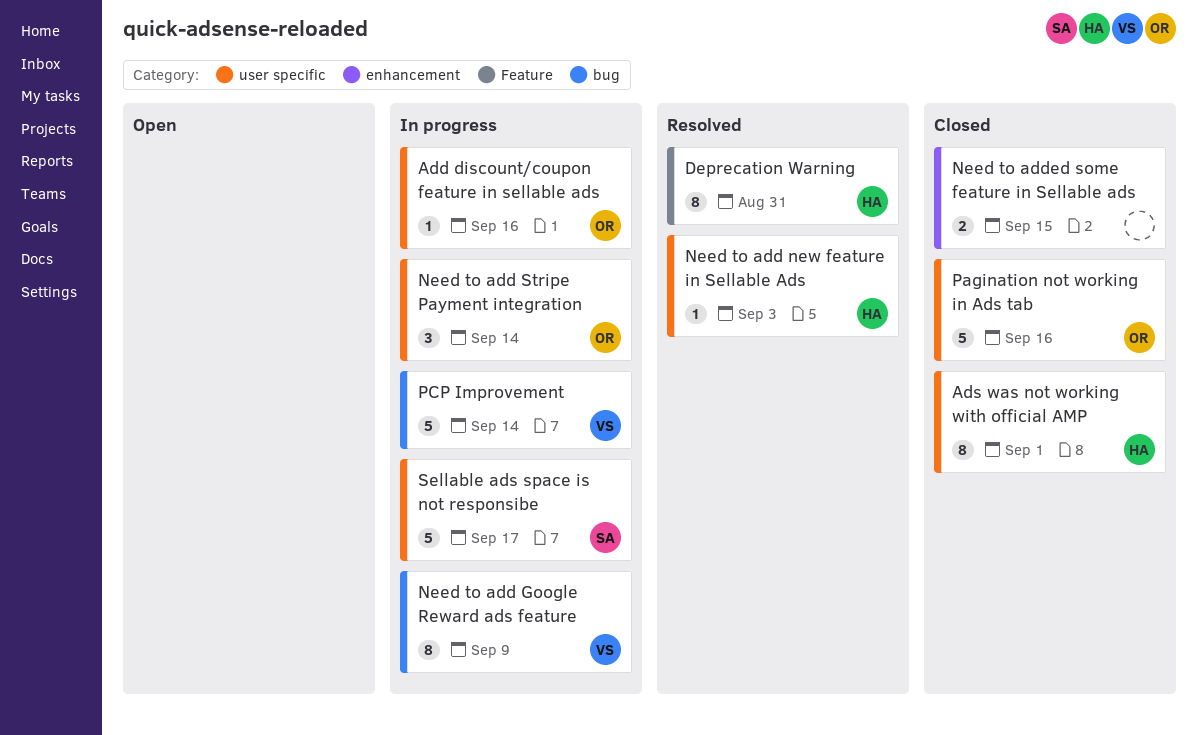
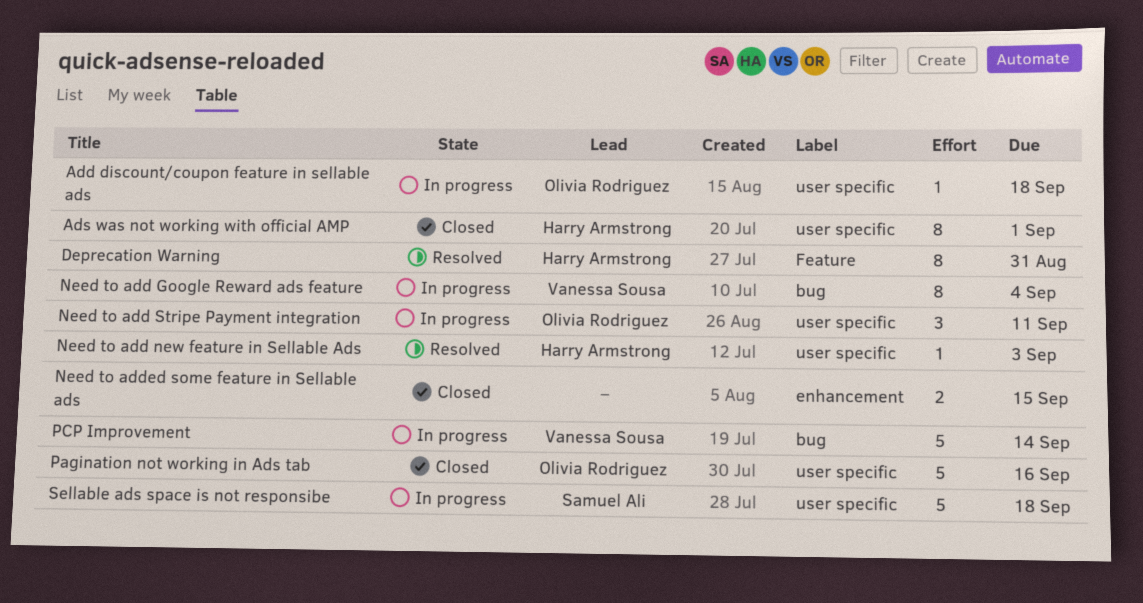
Add discount/coupon feature in sellable ads, due: Sep 16 -> Sep 18
Need to add Google Reward ads feature, due: Sep 9 -> Sep 4
Need to add Stripe Payment integration, due: Sep 14 -> Sep 11
Sellable ads space is not responsibe, due: Sep 17 -> Sep 18

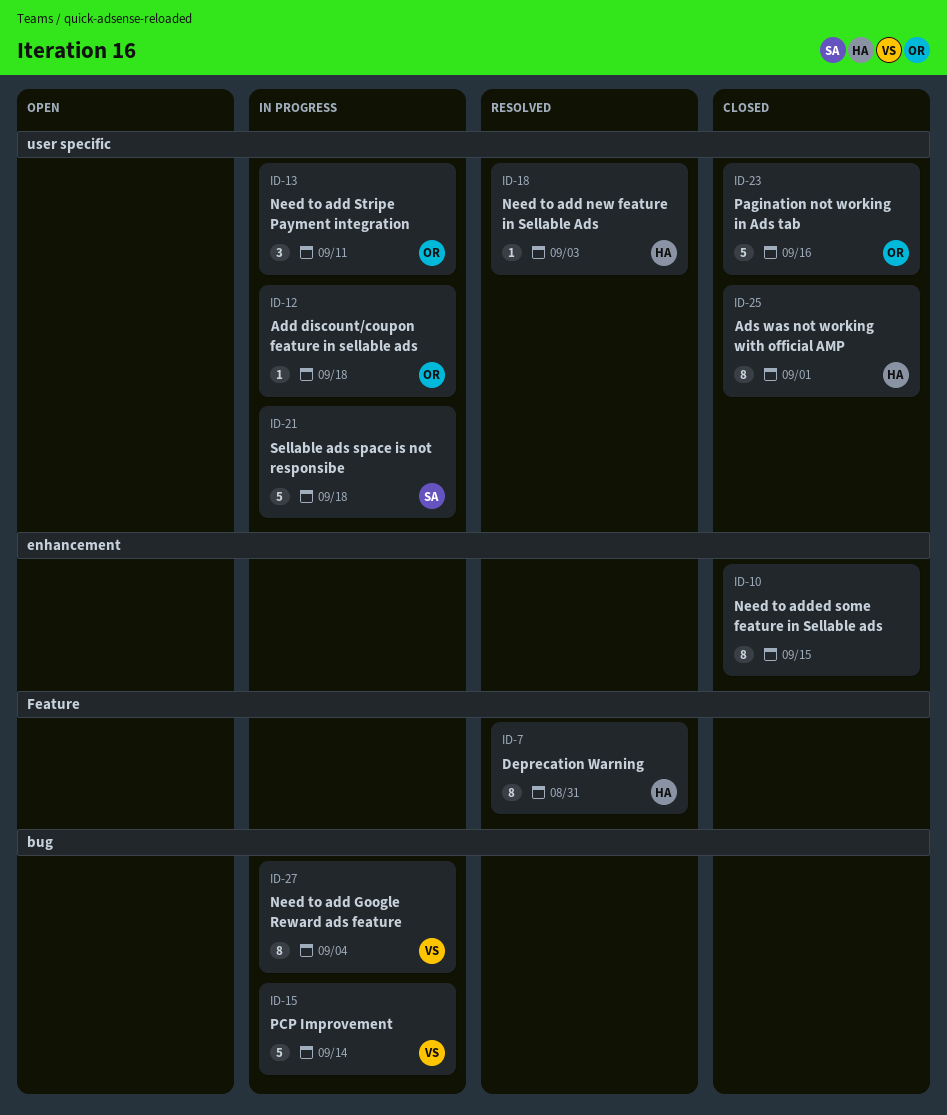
Need to added some feature in Sellable ads, estimate: 2 -> 8

